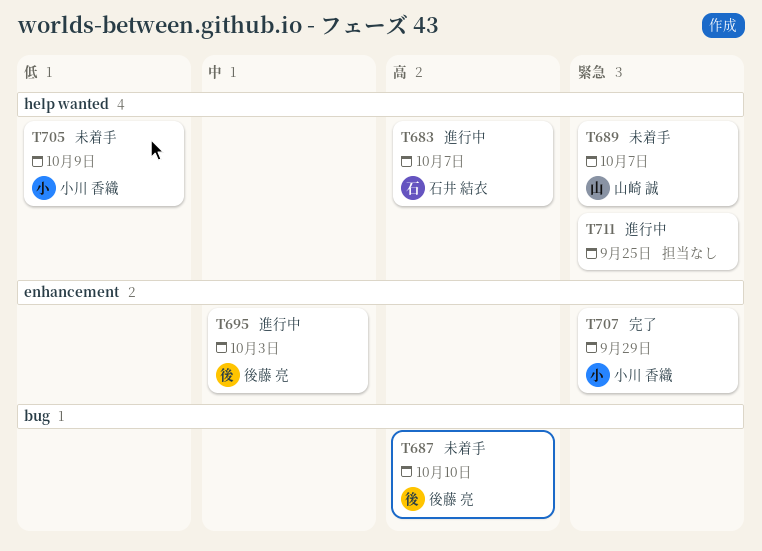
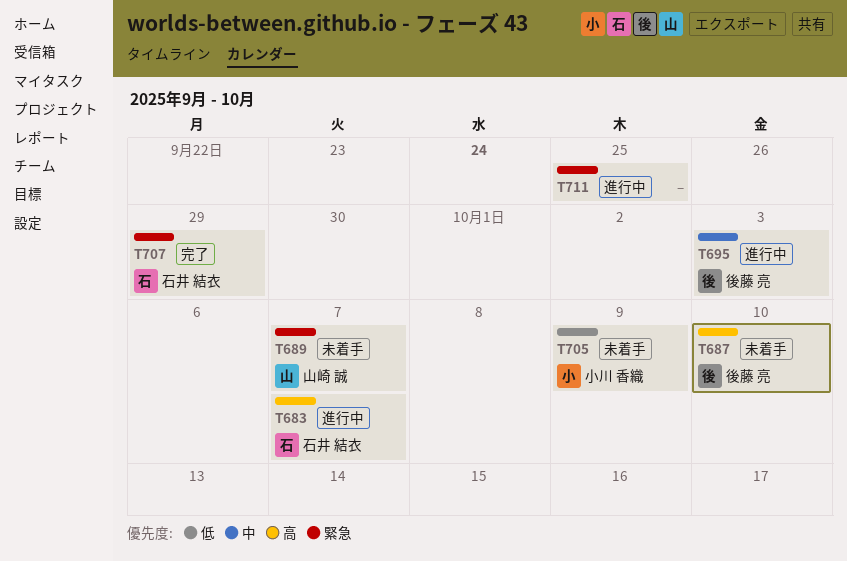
T707, owner: 小川 香織 -> 石井 結衣

